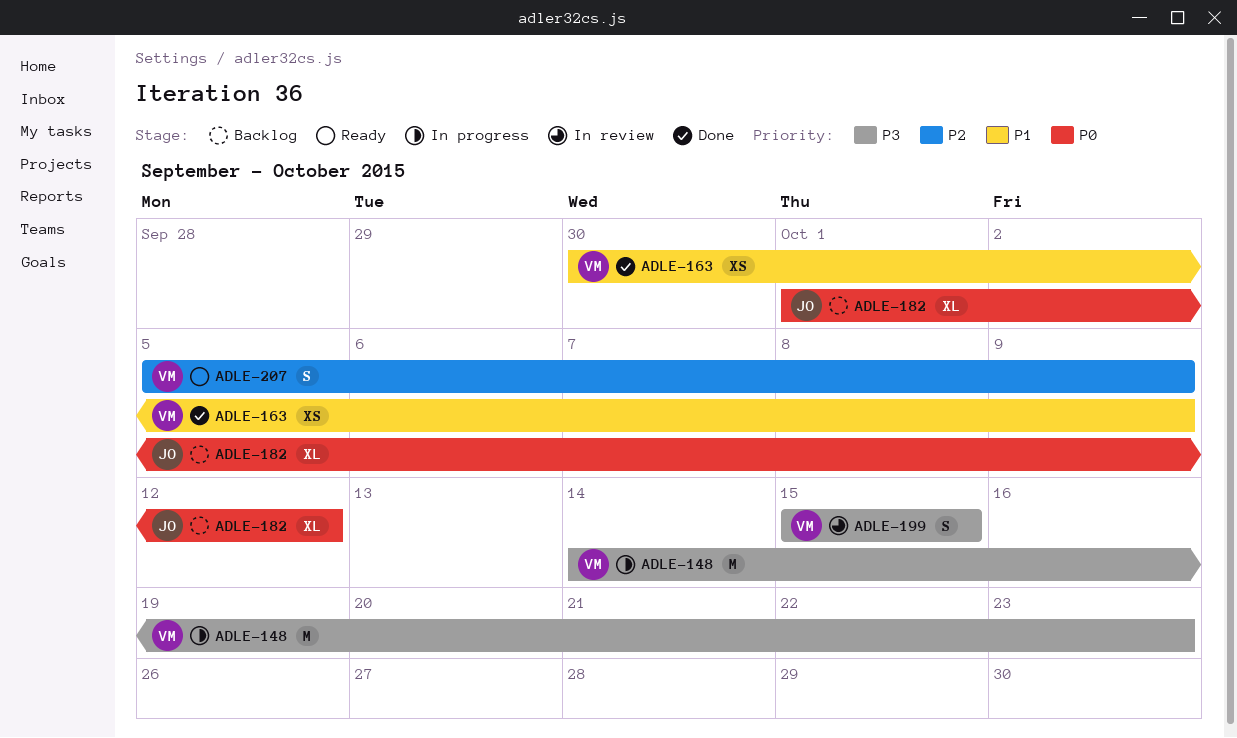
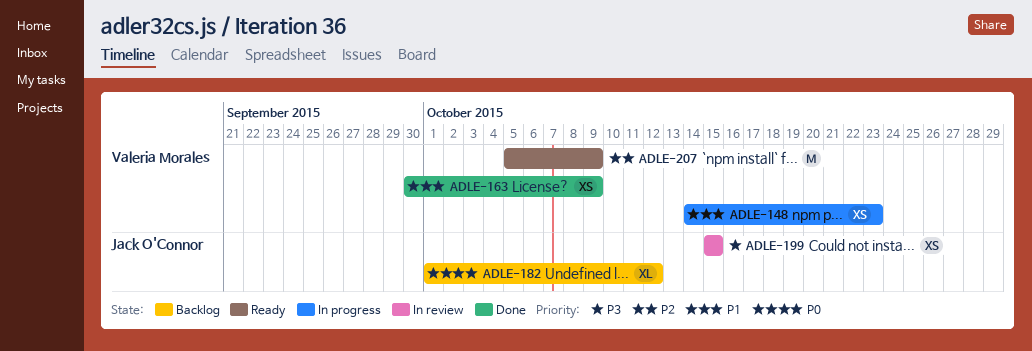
ADLE-148, priority: P3 -> P1
ADLE-148, estimate: M -> XS
ADLE-199, owner: Valeria Morales -> Jack O'Connor
ADLE-199, estimate: S -> XS
ADLE-207, estimate: S -> M

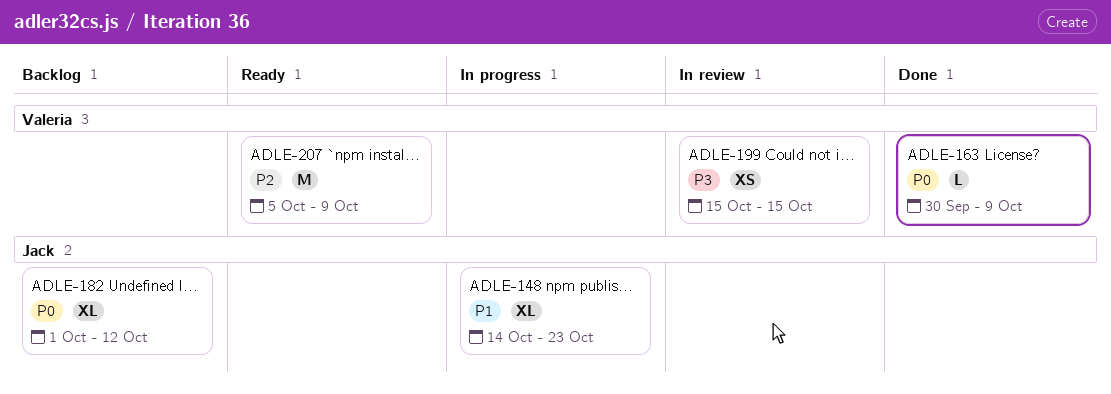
ADLE-148, owner: Valeria Morales -> Jack O'Connor
ADLE-148, estimate: XS -> XL
ADLE-163, priority: P1 -> P0
ADLE-163, estimate: XS -> L
ADLE-199, owner: Jack O'Connor -> Valeria Morales

